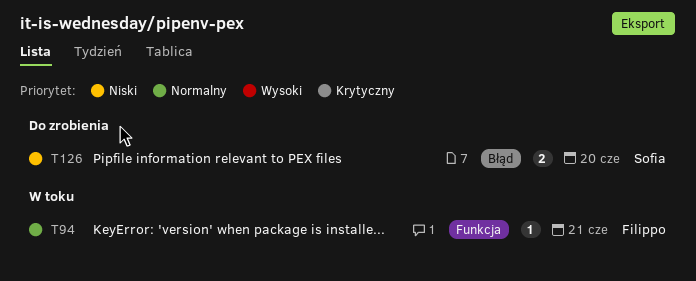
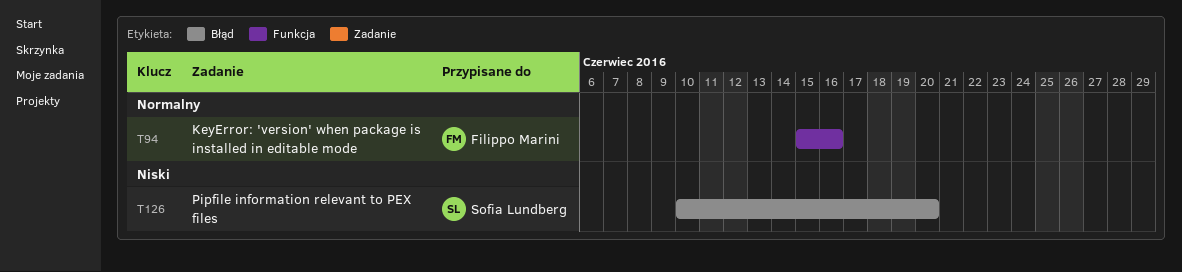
T94, due: Jun 21 -> Jun 16

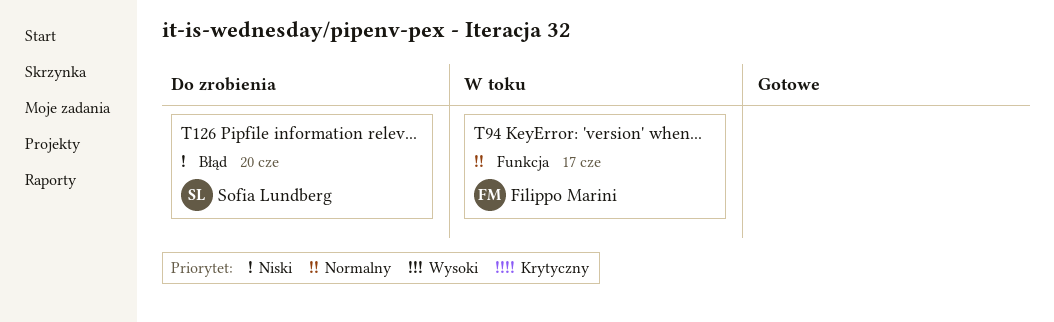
T94, due: Jun 16 -> Jun 17

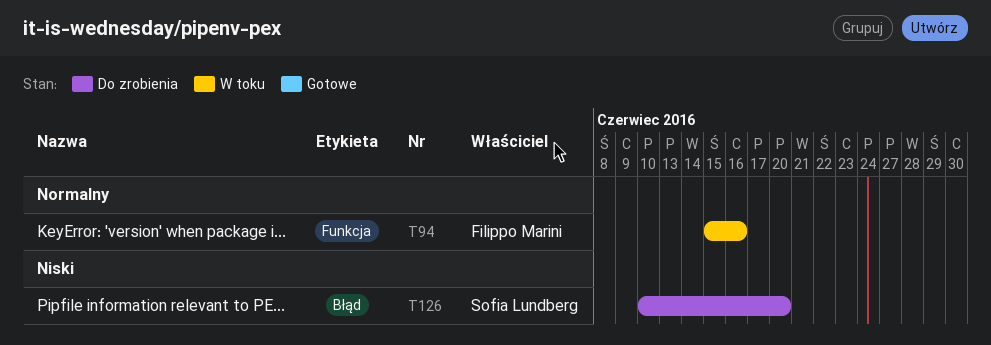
T94, due: Jun 17 -> Jun 16

